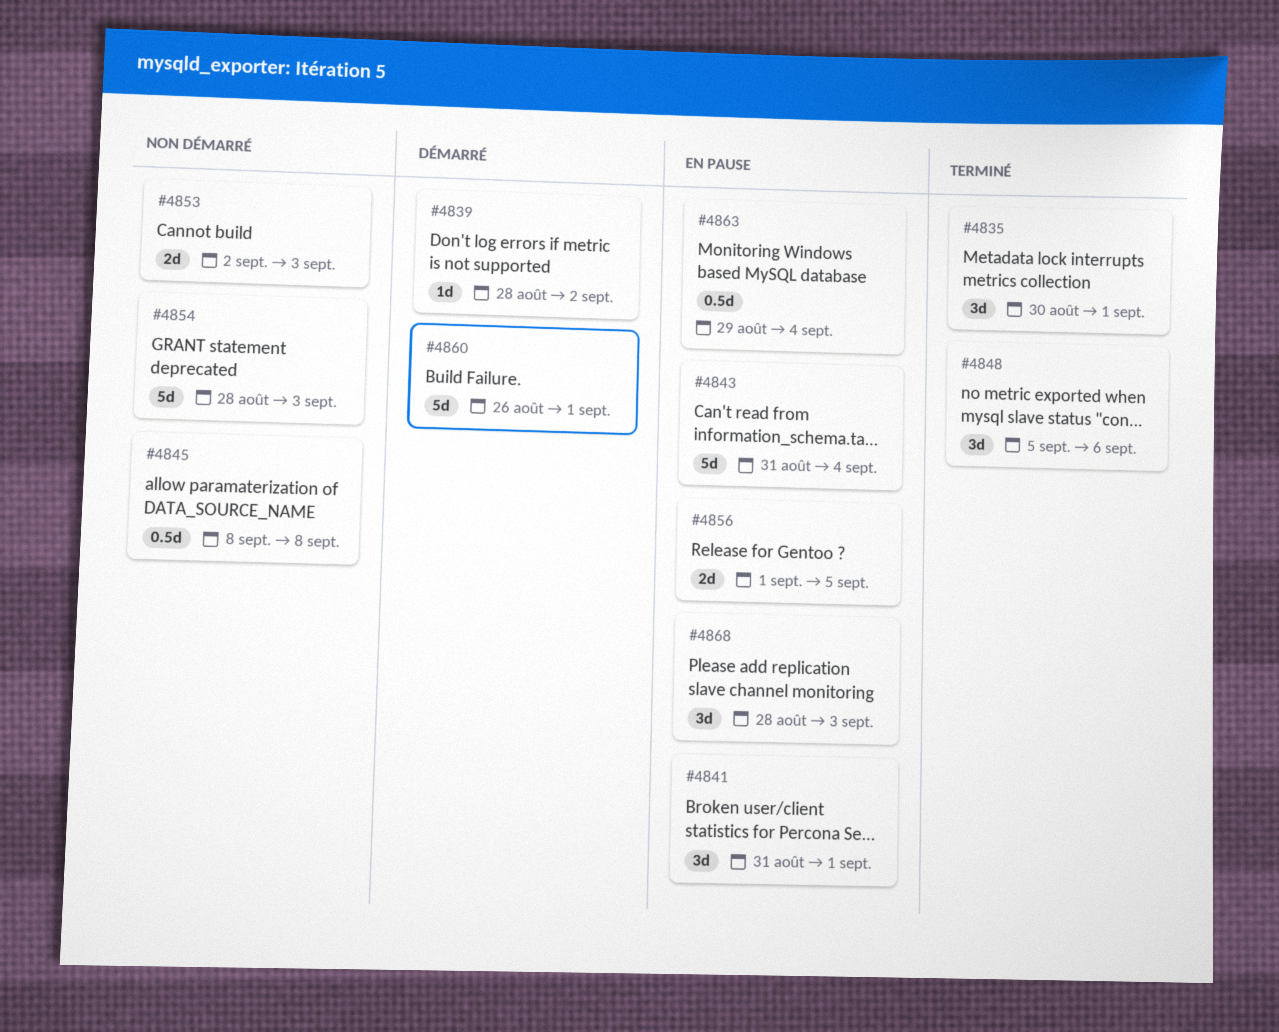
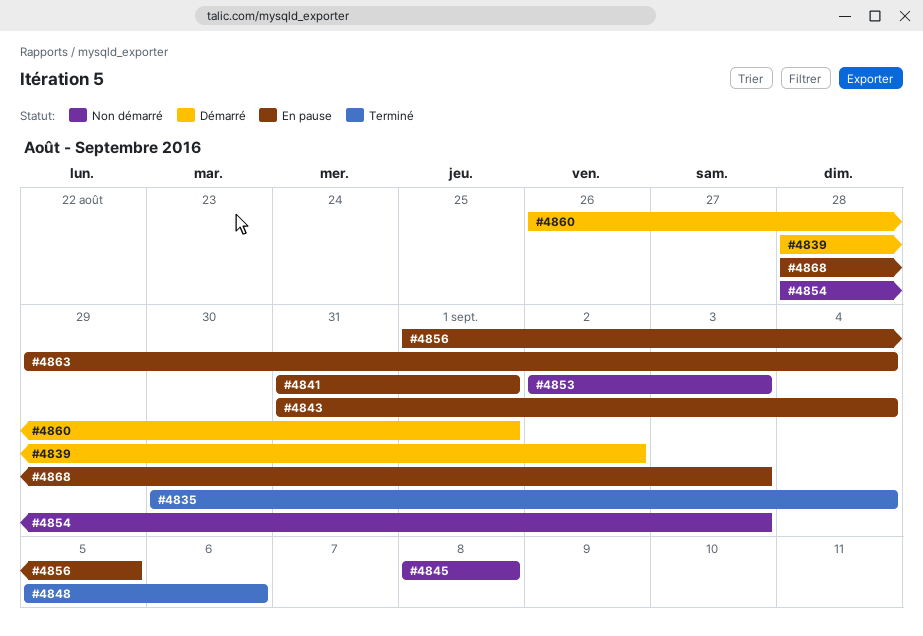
#4835, due: Sep 1 -> Sep 4

